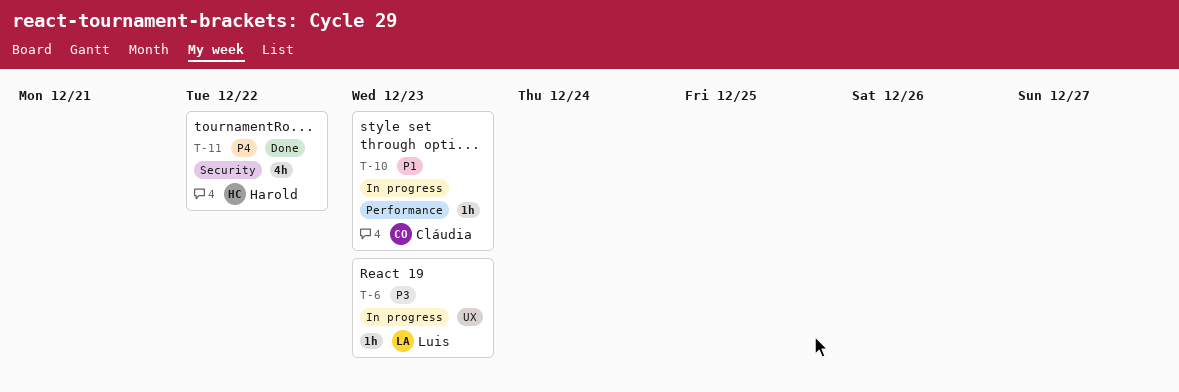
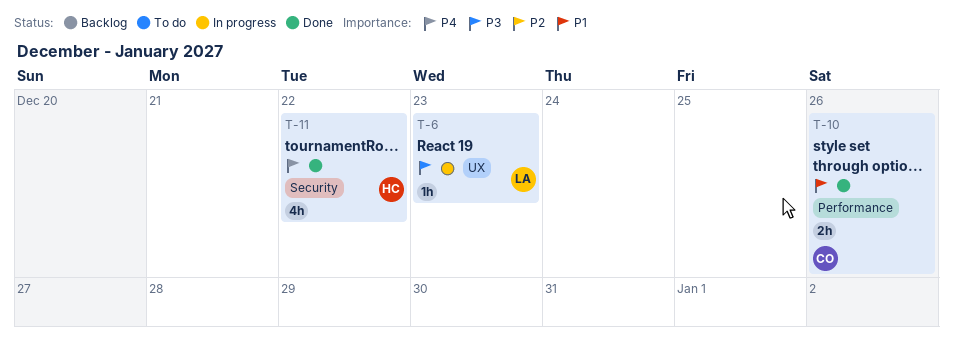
T-10, status: In progress -> Done
T-10, estimate: 1h -> 2h
T-10, due: Dec 23 -> Dec 26

